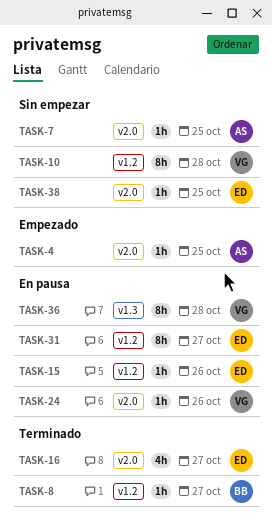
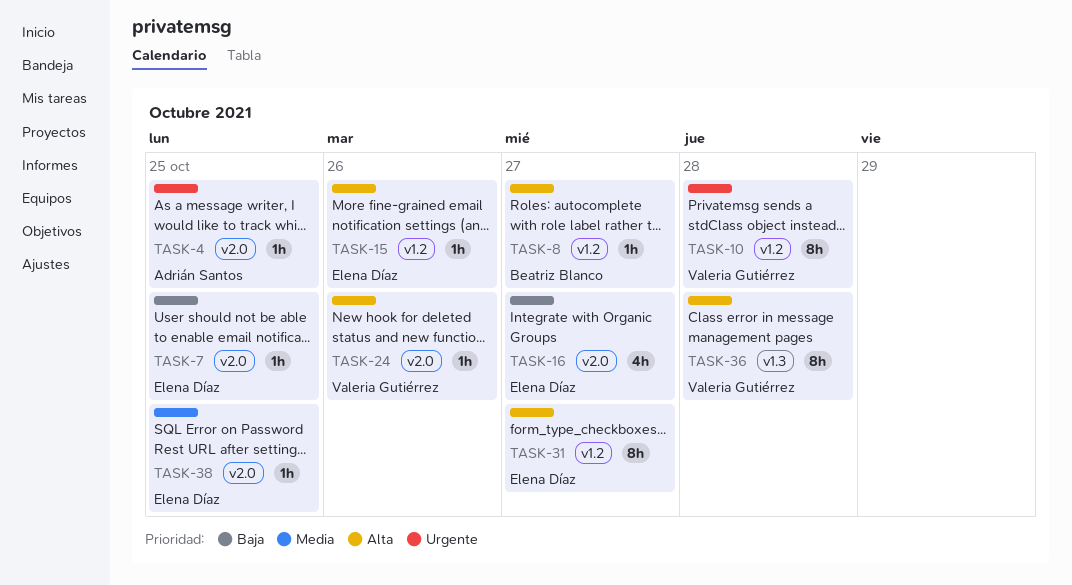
TASK-7, owner: Adrián Santos -> Elena Díaz

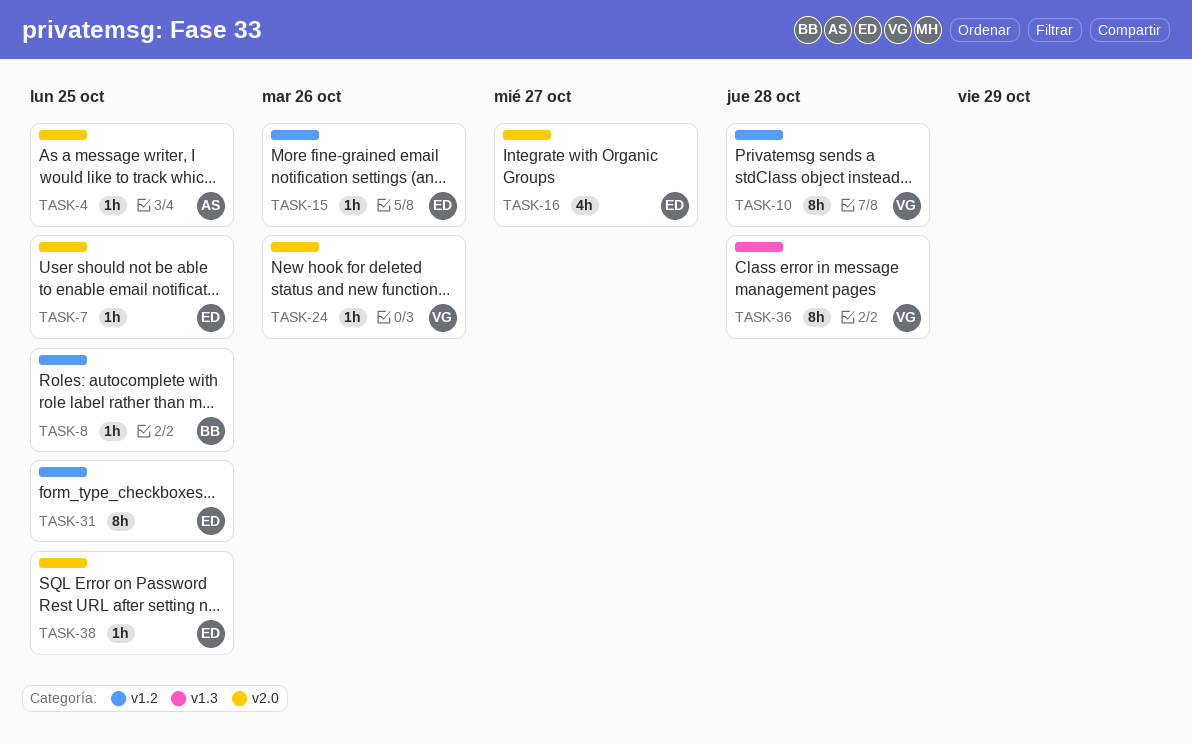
TASK-8, due: Oct 27 -> Oct 25
TASK-31, due: Oct 27 -> Oct 25

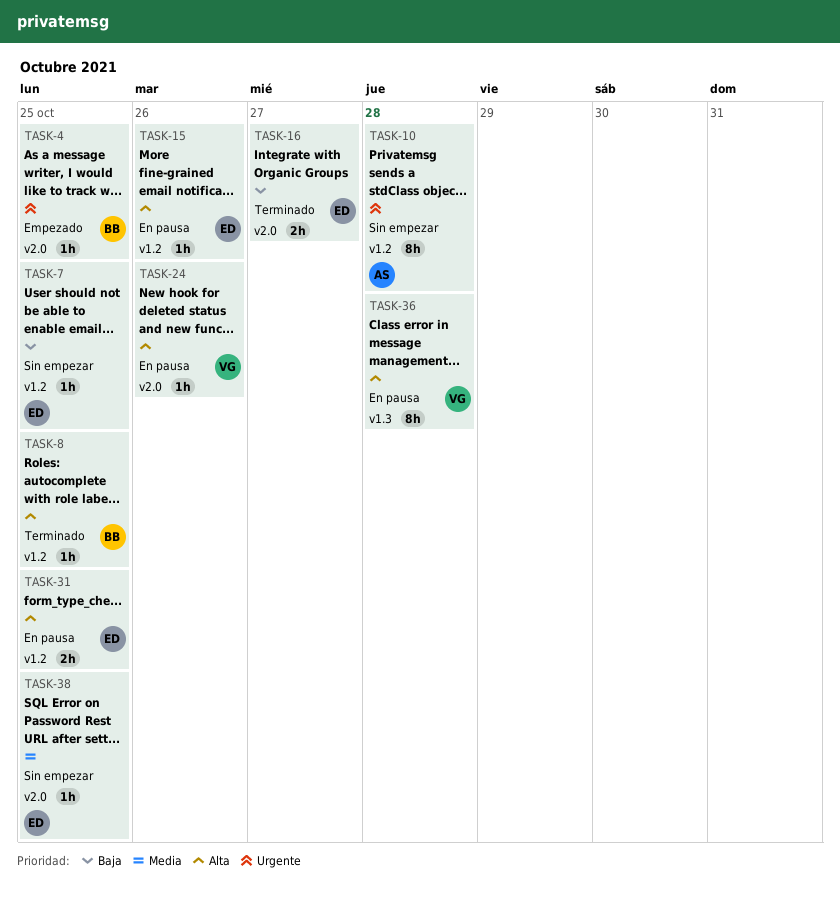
TASK-4, owner: AS -> BB
TASK-7, label: v2.0 -> v1.2
TASK-10, owner: VG -> AS
TASK-16, estimate: 4h -> 2h
TASK-31, estimate: 8h -> 2h

